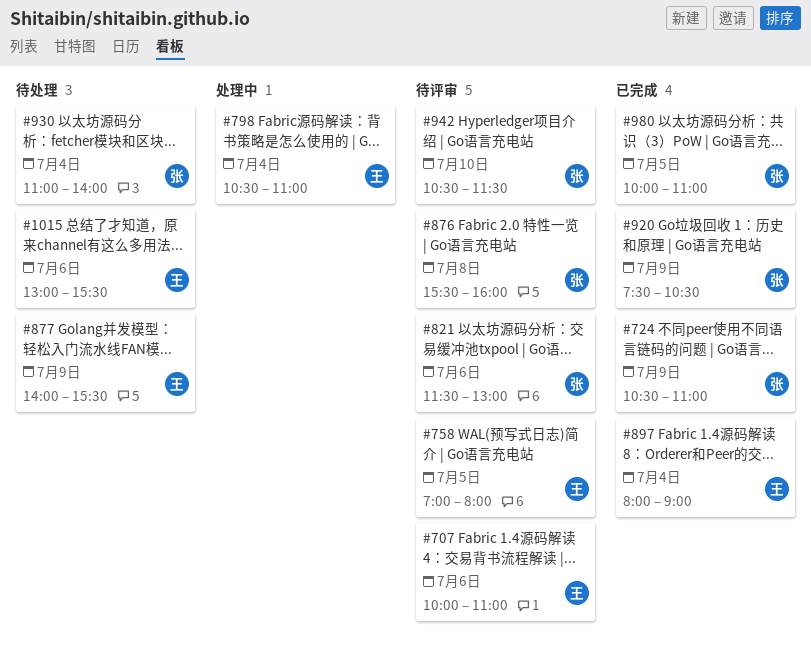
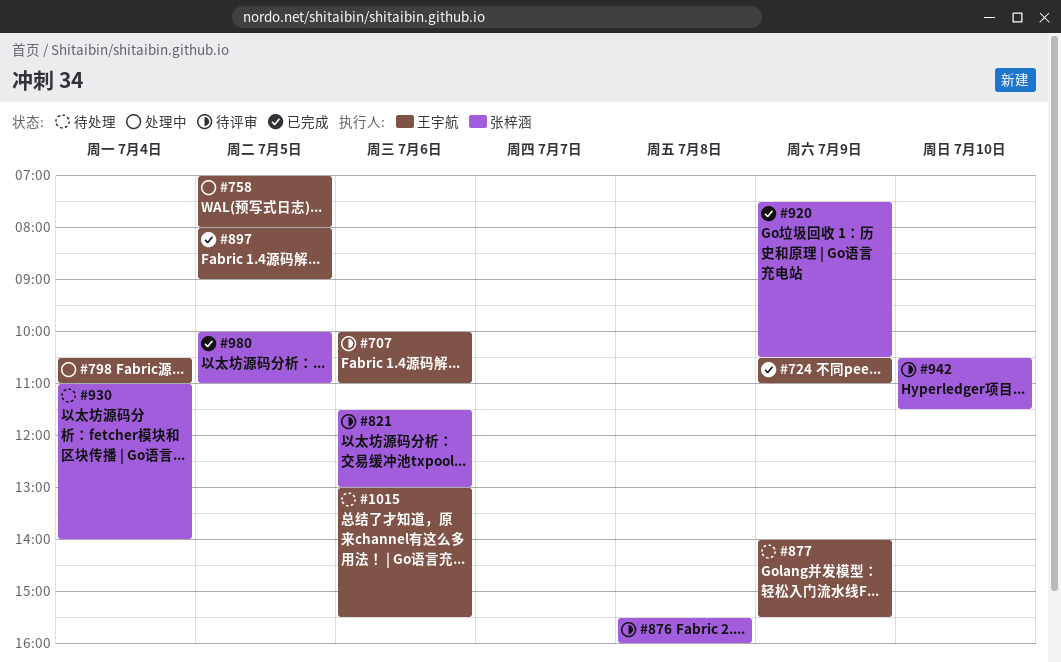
#724, owner: 张梓涵 -> 王宇航
#758, status: 待评审 -> 处理中
#897, day: Jul 4 -> Jul 5

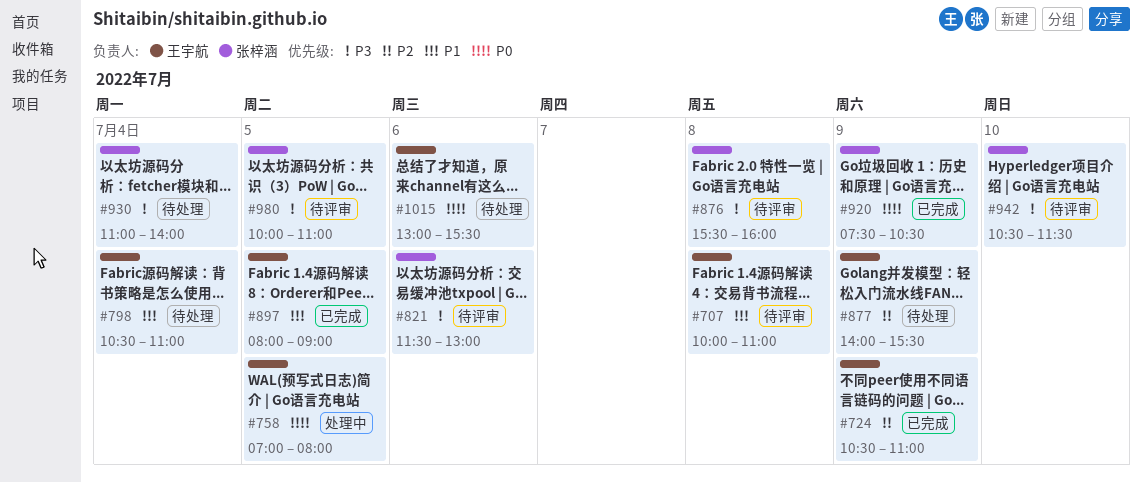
#707, day: Jul 6 -> Jul 8
#798, status: 处理中 -> 待处理
#980, status: 已完成 -> 待评审

